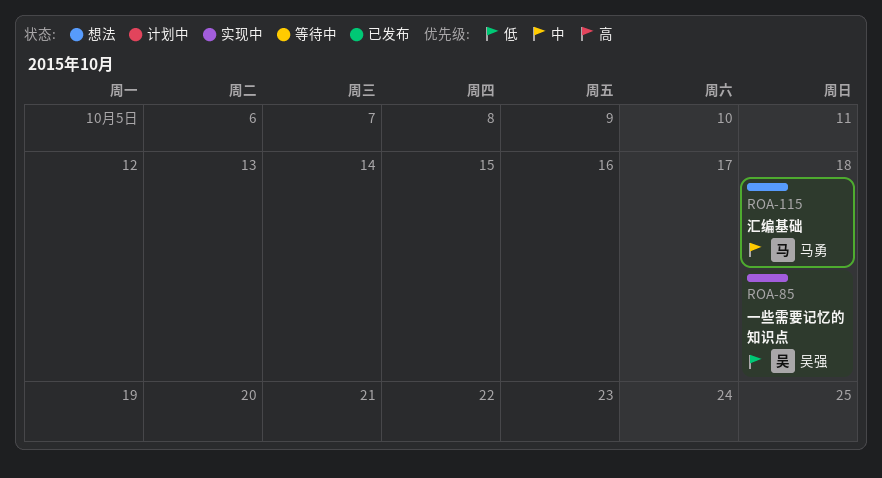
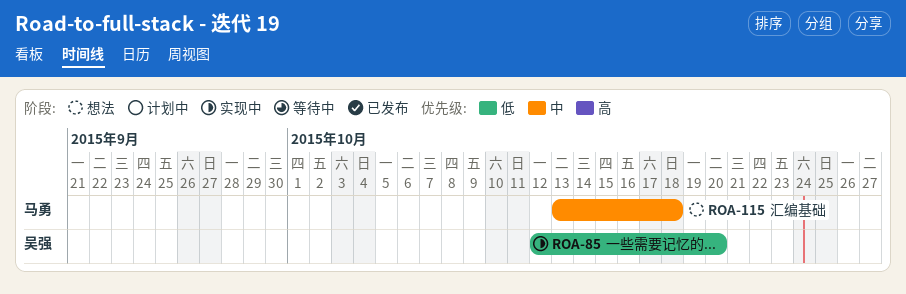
ROA-85, due: Oct 18 -> Oct 20

